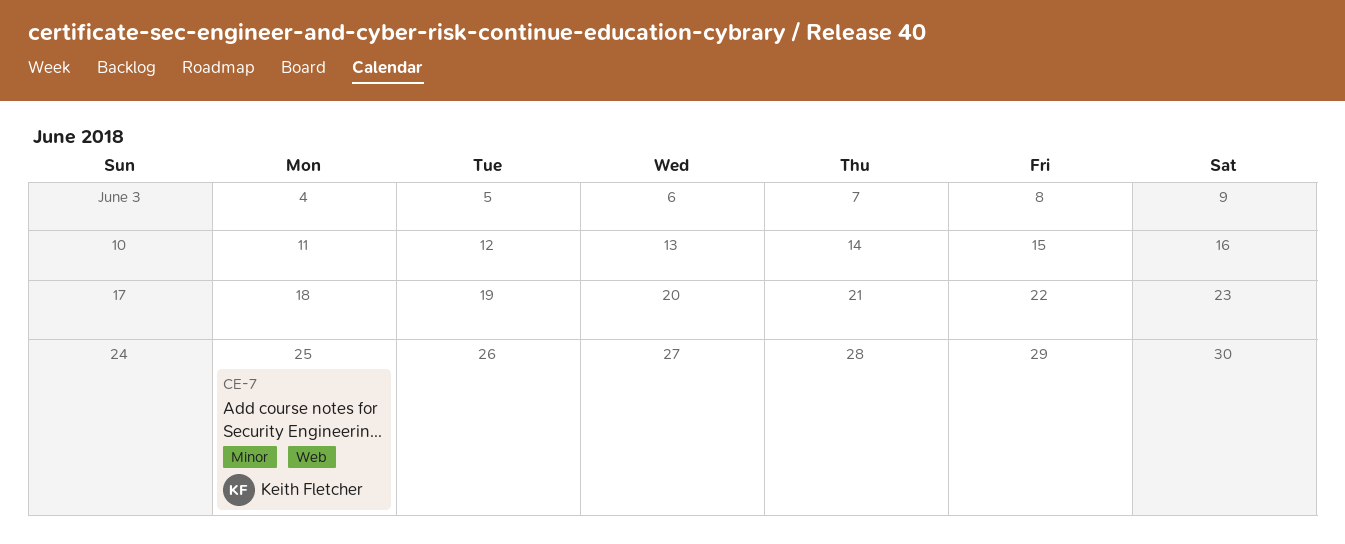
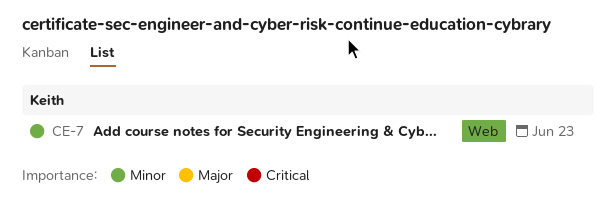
CE-7, due: Jun 25 -> Jun 23

